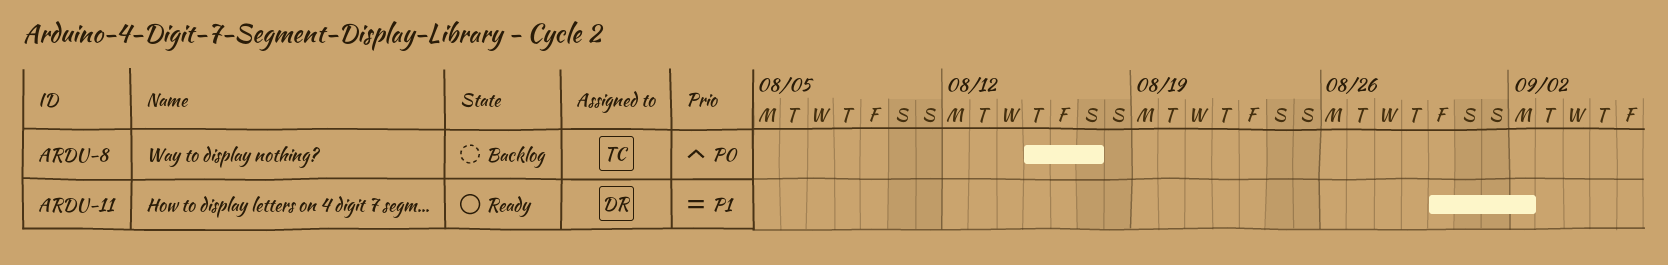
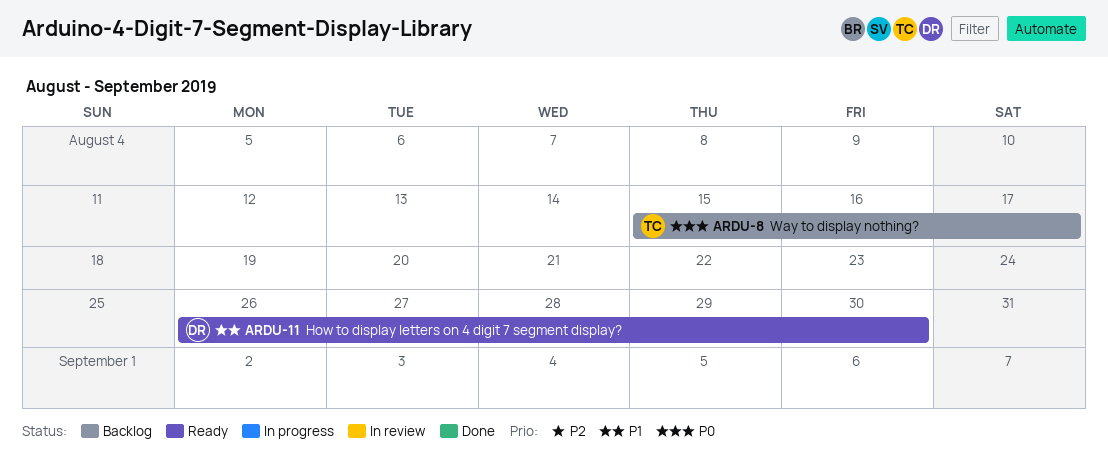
ARDU-11, start: Aug 30 -> Aug 26
ARDU-11, due: Sep 2 -> Aug 30

